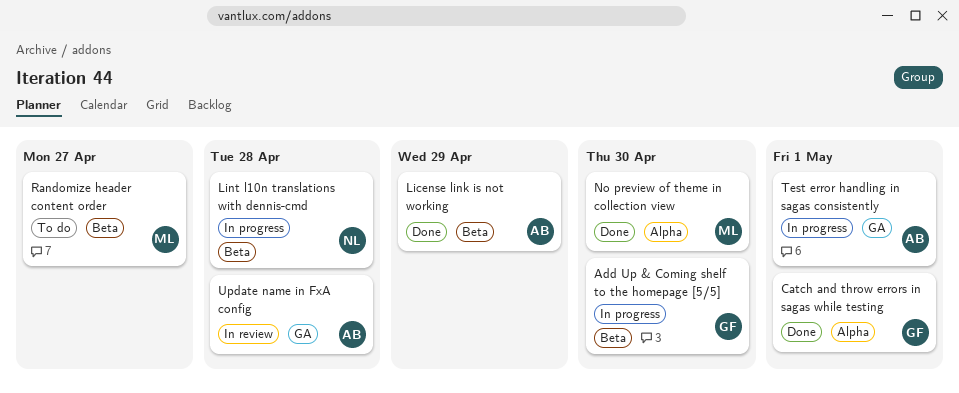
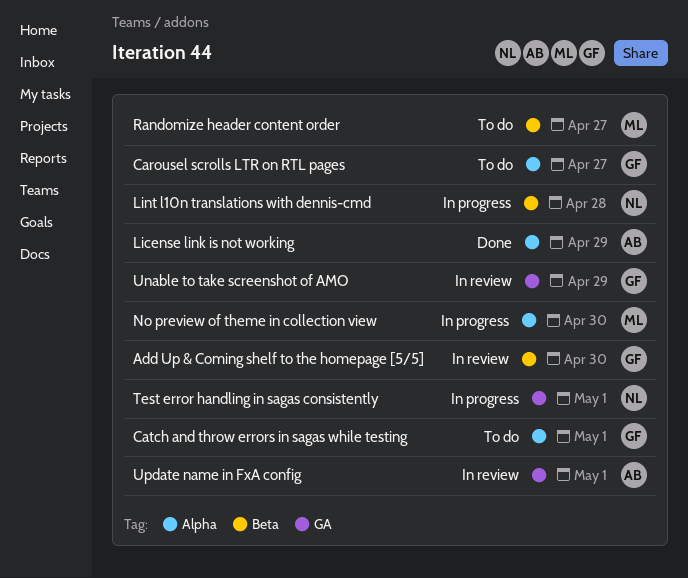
Add Up & Coming shelf to the homepage [5/5], status: In progress -> In review
Carousel scrolls LTR on RTL pages: none -> present
Catch and throw errors in sagas while testing, status: Done -> To do
License link is not working, label: Beta -> Alpha
No preview of theme in collection view, status: Done -> In progress
Test error handling in sagas consistently, owner: AB -> NL
Unable to take screenshot of AMO: none -> present
Update name in FxA config, due: Apr 28 -> May 1

